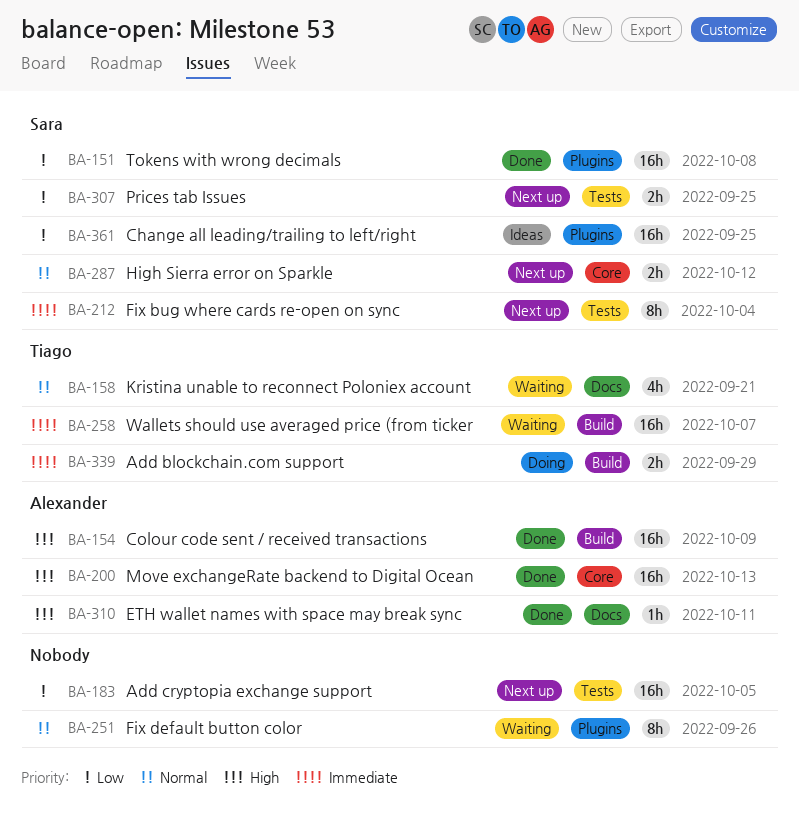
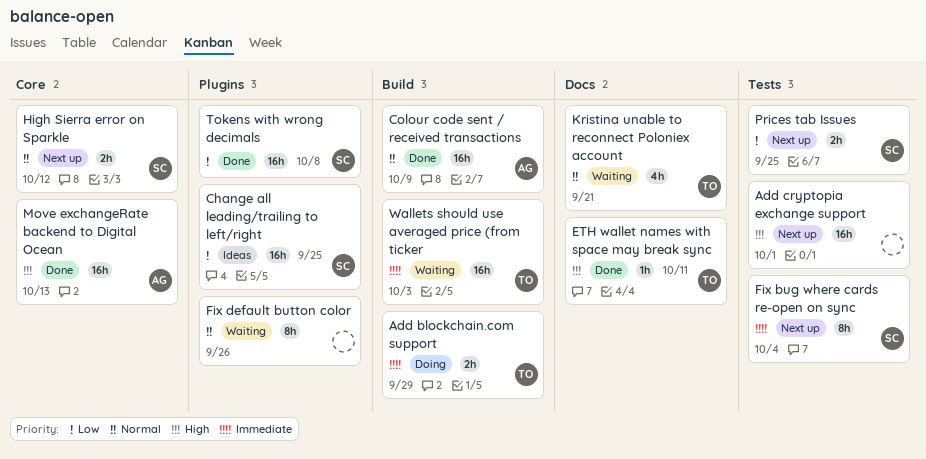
Add cryptopia exchange support, priority: Low -> High
Add cryptopia exchange support, due: Oct 5 -> Oct 1
Colour code sent / received transactions, priority: High -> Normal
ETH wallet names with space may break sync, owner: Alexander -> Tiago
Wallets should use averaged price (from ticker, due: Oct 7 -> Oct 3

